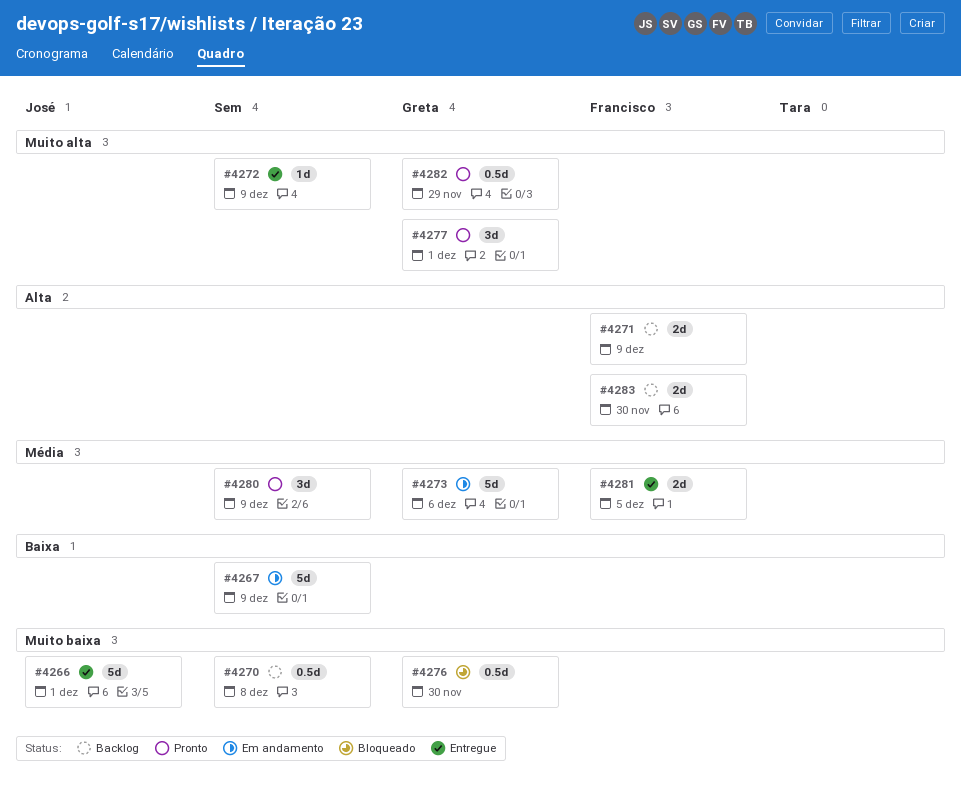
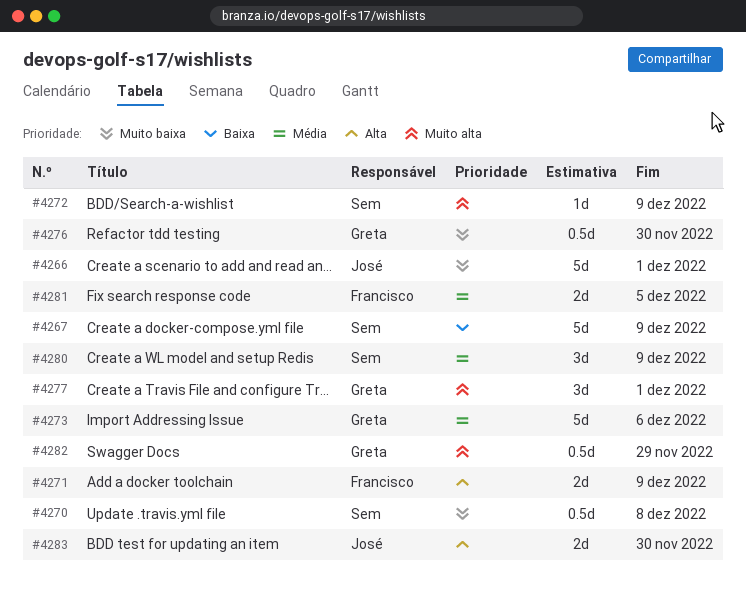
#4283, owner: Francisco -> José

